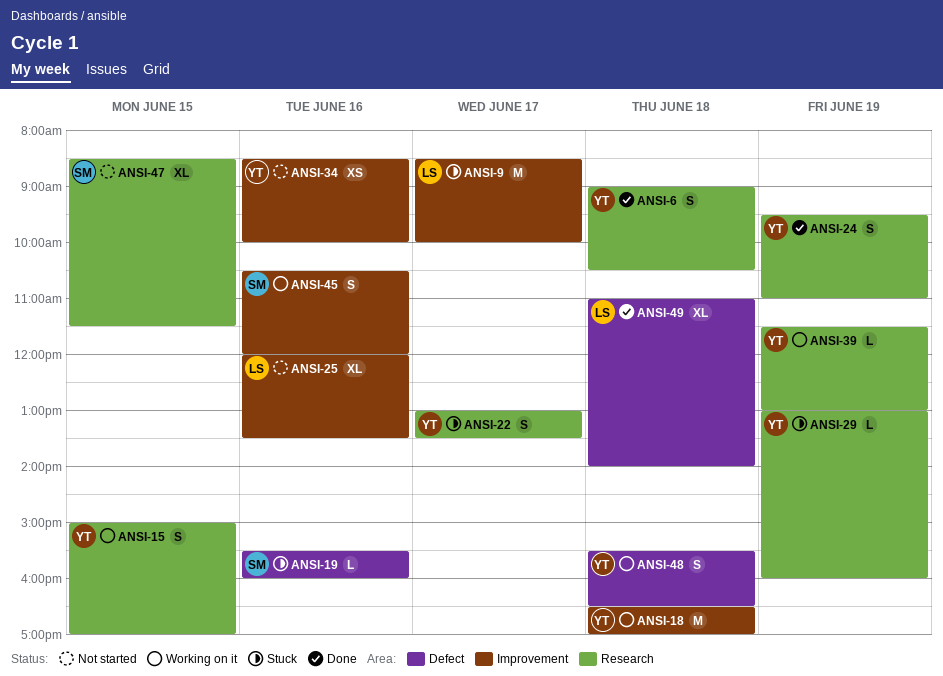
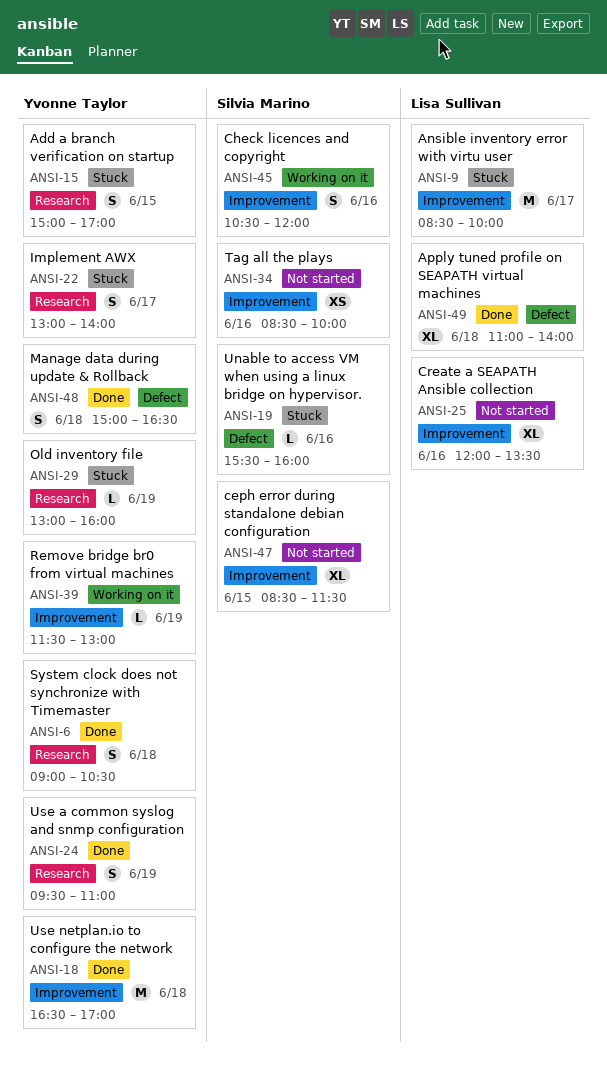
ANSI-15, status: Working on it -> Stuck
ANSI-18, status: Working on it -> Done
ANSI-22, ends: 13:30 -> 14:00
ANSI-34, owner: Yvonne Taylor -> Silvia Marino
ANSI-39, label: Research -> Improvement
ANSI-47, label: Research -> Improvement
ANSI-48, status: Working on it -> Done
ANSI-48, begins: 15:30 -> 15:00

